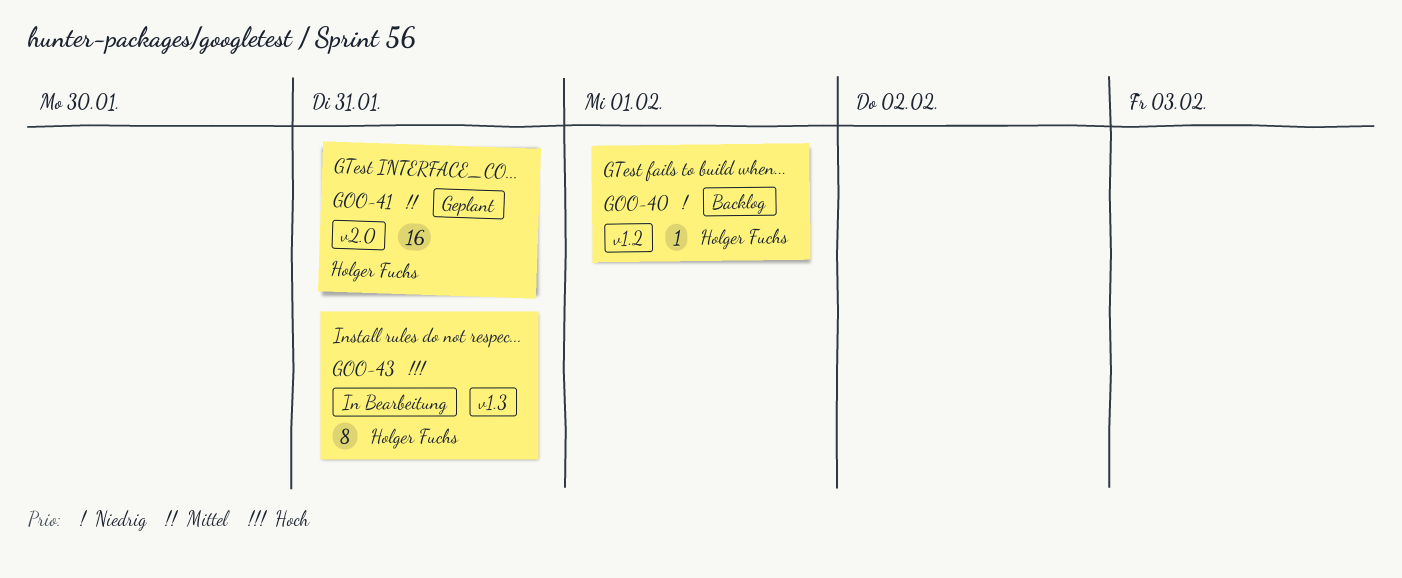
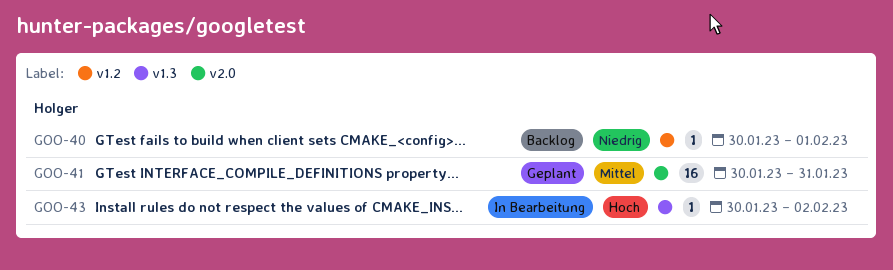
GOO-43, estimate: 8 -> 1
GOO-43, due: Jan 31 -> Feb 2

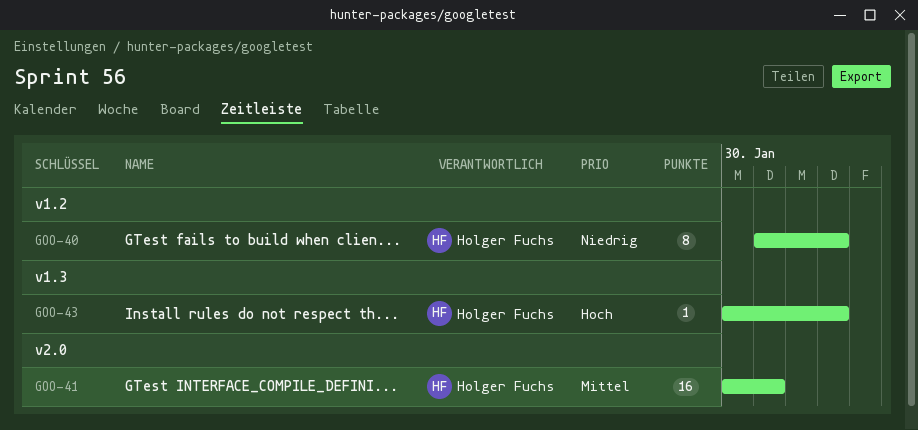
GOO-40, estimate: 1 -> 8
GOO-40, start: Jan 30 -> Jan 31
GOO-40, due: Feb 1 -> Feb 2

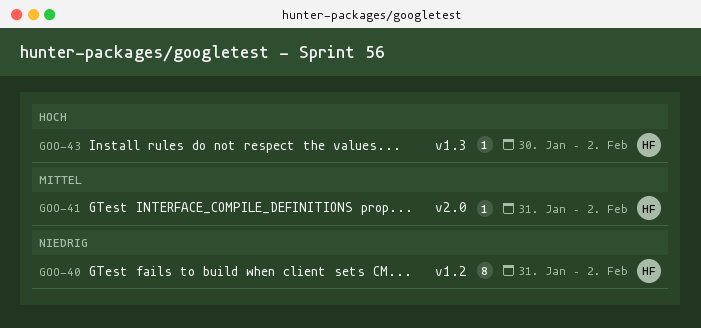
GOO-41, estimate: 16 -> 1
GOO-41, start: Jan 30 -> Jan 31
GOO-41, due: Jan 31 -> Feb 2

